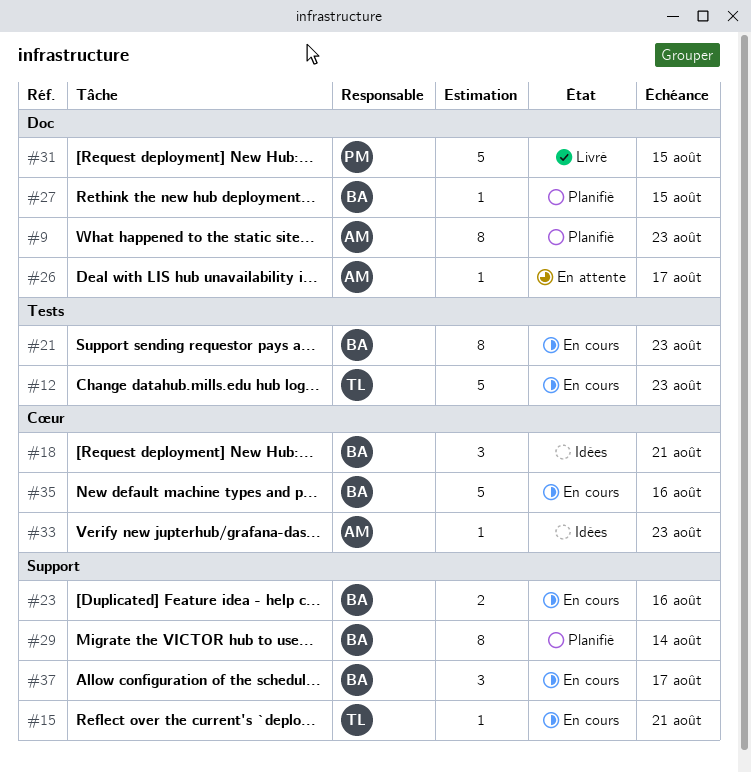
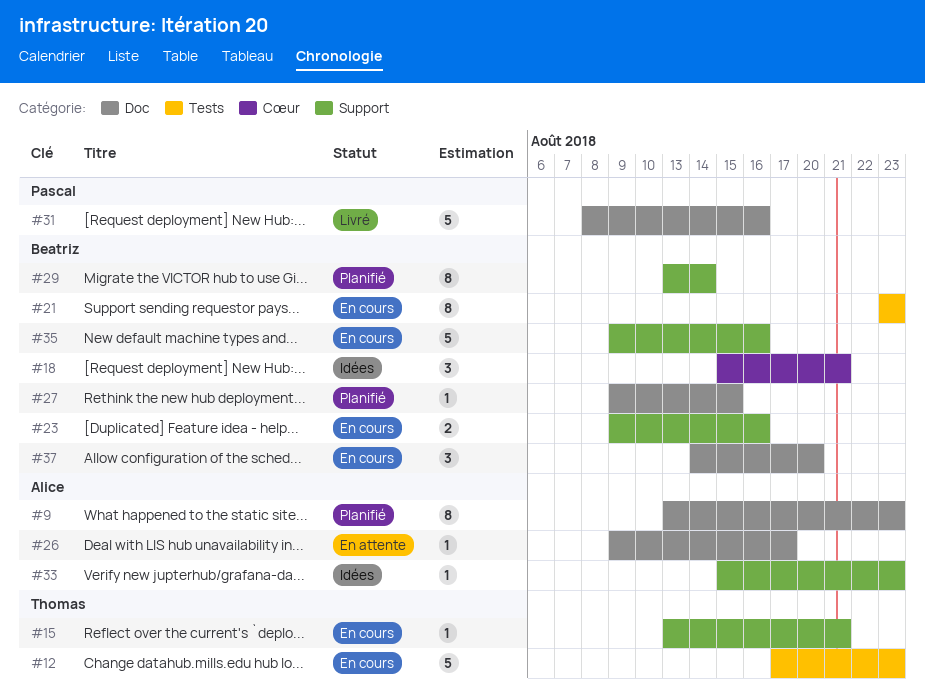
#31, due: Aug 15 -> Aug 16
#33, label: Cœur -> Support
#35, label: Cœur -> Support
#37, label: Support -> Doc
#37, due: Aug 17 -> Aug 20

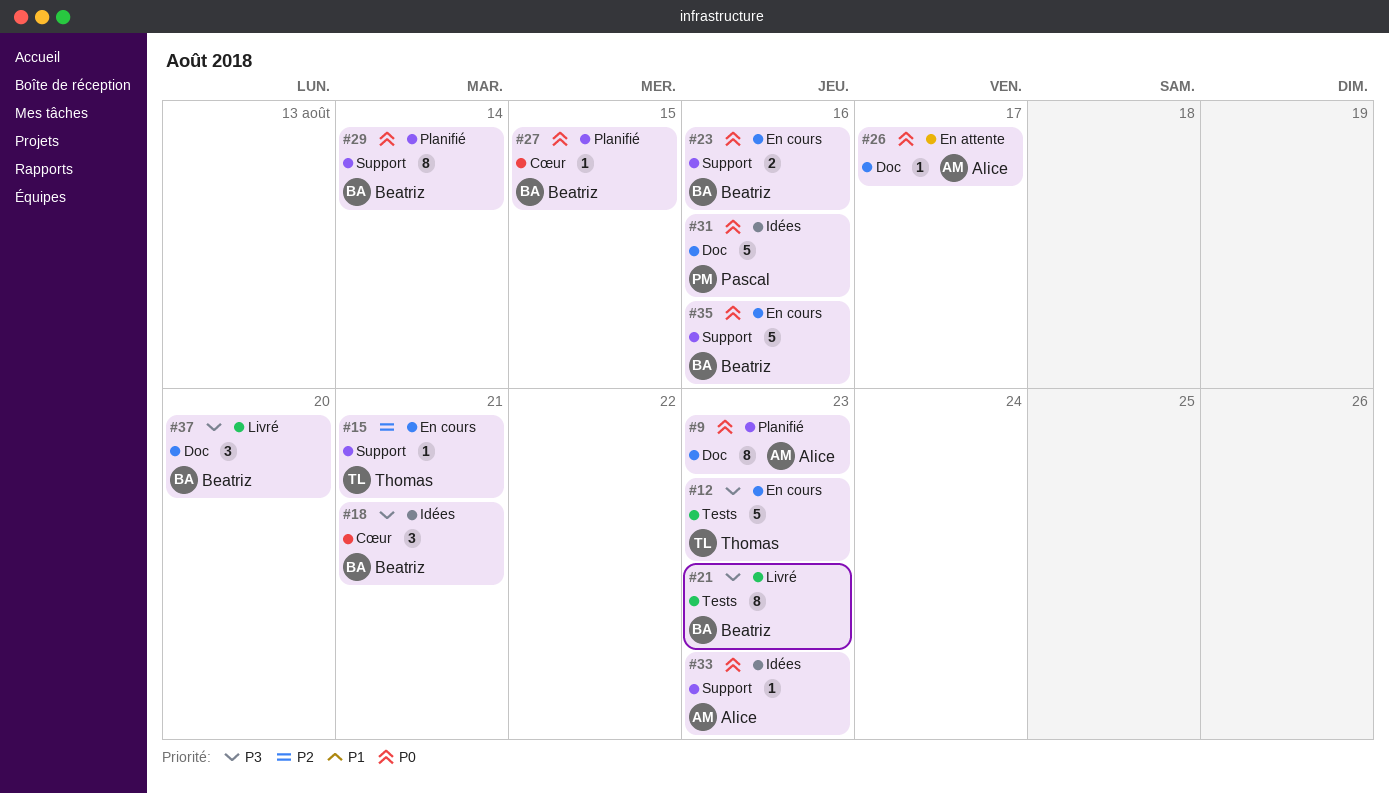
#21, status: En cours -> Livré
#27, label: Doc -> Cœur
#31, status: Livré -> Idées
#37, status: En cours -> Livré

